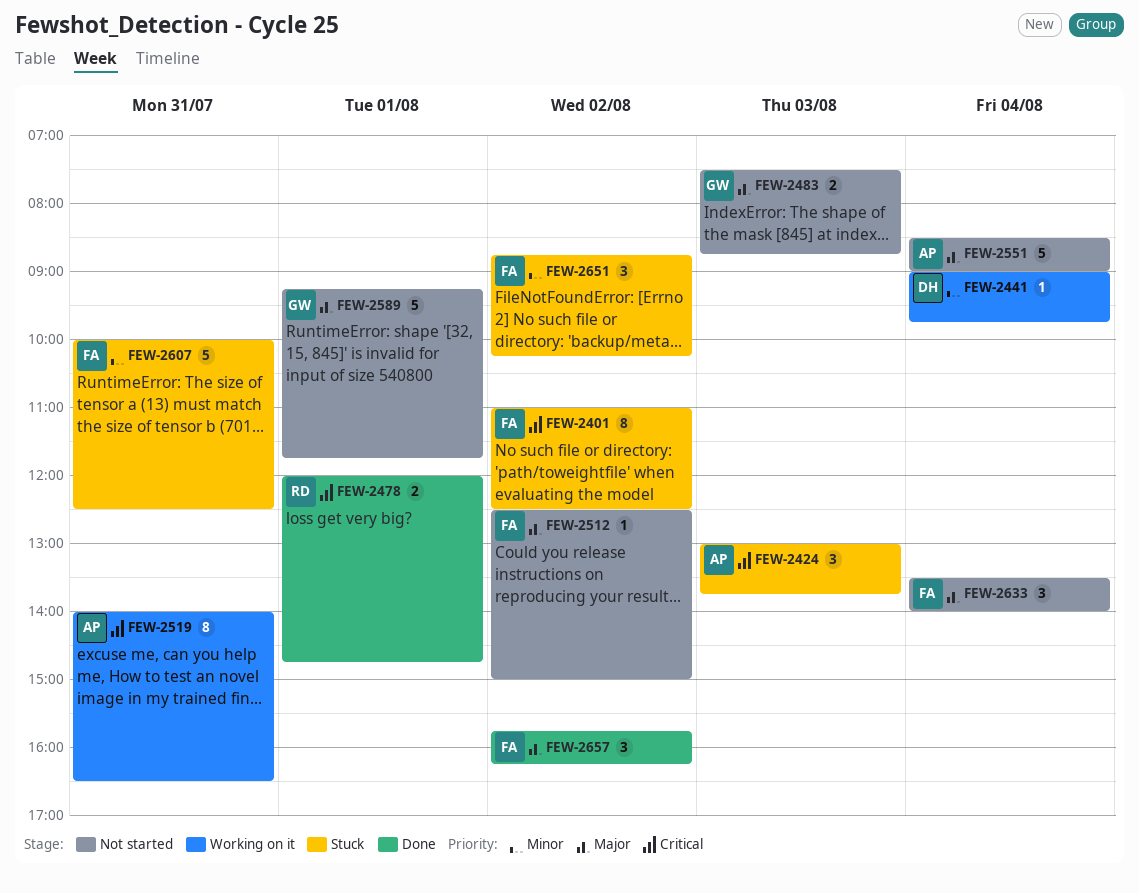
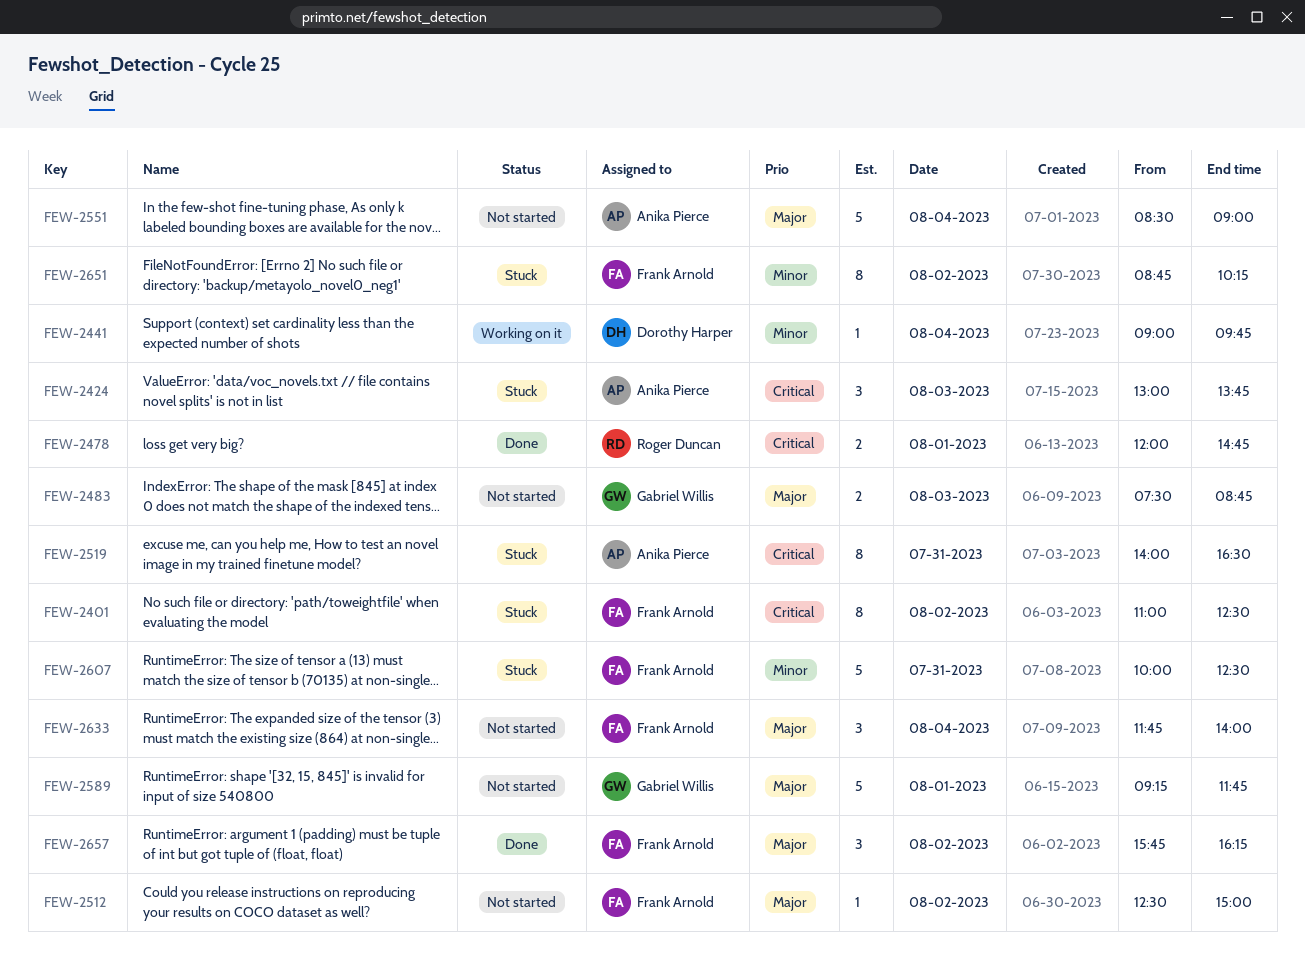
FEW-2519, status: Working on it -> Stuck
FEW-2633, begins: 13:30 -> 11:45
FEW-2651, estimate: 3 -> 8

